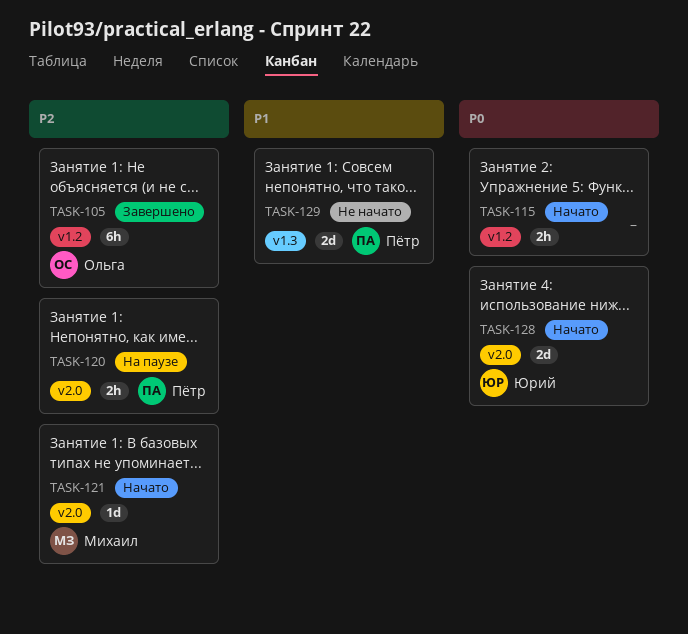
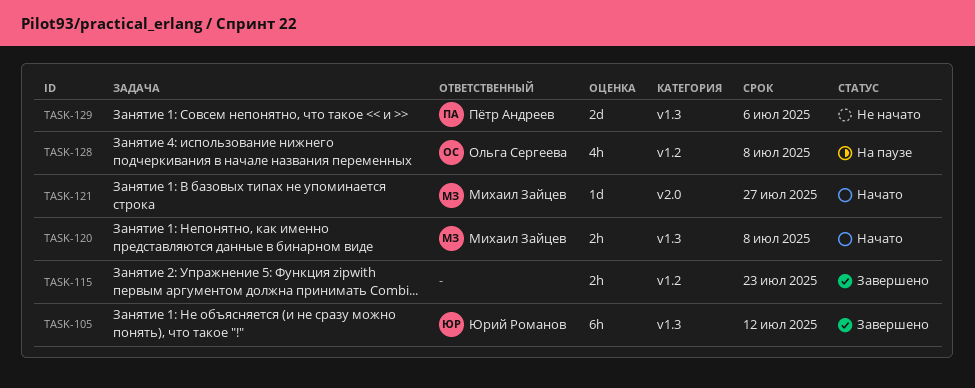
TASK-105, owner: Ольга Сергеева -> Юрий Романов
TASK-105, label: v1.2 -> v1.3
TASK-115, status: Начато -> Завершено
TASK-120, status: На паузе -> Начато
TASK-120, owner: Пётр Андреев -> Михаил Зайцев
TASK-120, label: v2.0 -> v1.3
TASK-128, status: Начато -> На паузе
TASK-128, owner: Юрий Романов -> Ольга Сергеева
TASK-128, label: v2.0 -> v1.2
TASK-128, estimate: 2d -> 4h

